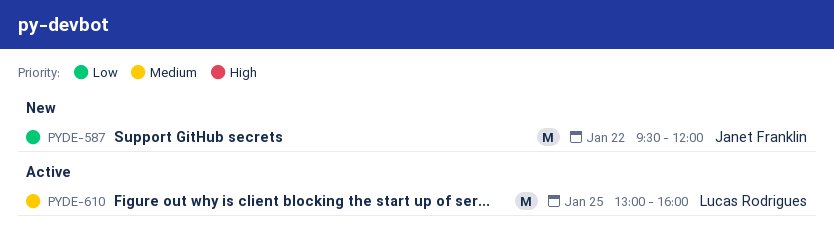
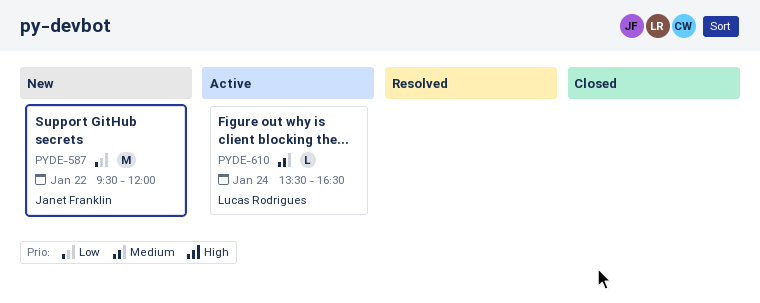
PYDE-610, estimate: M -> L
PYDE-610, day: Jan 25 -> Jan 24
PYDE-610, begins: 13:00 -> 13:30
PYDE-610, ends: 16:00 -> 16:30

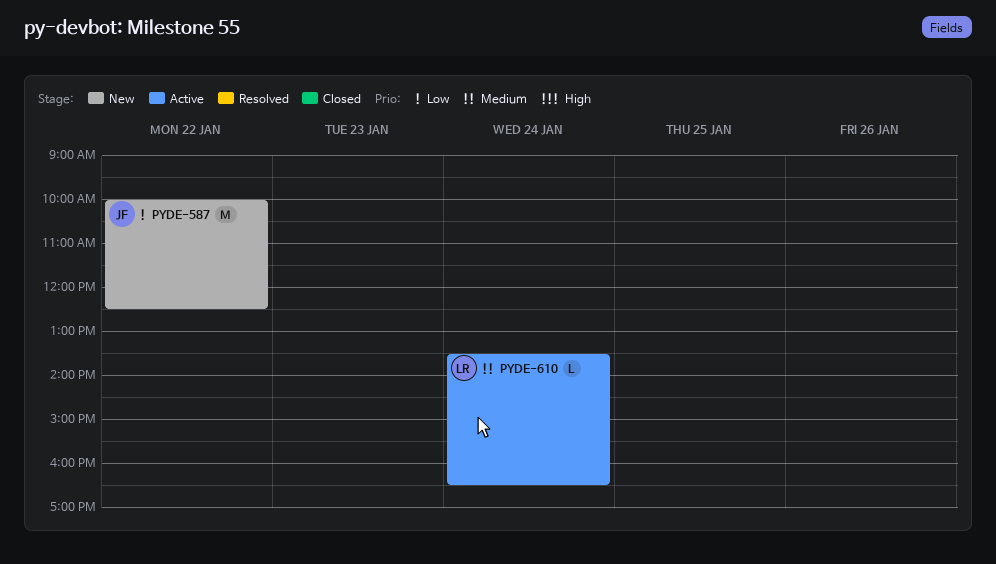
PYDE-587, begins: 09:30 -> 10:00
PYDE-587, ends: 12:00 -> 12:30

